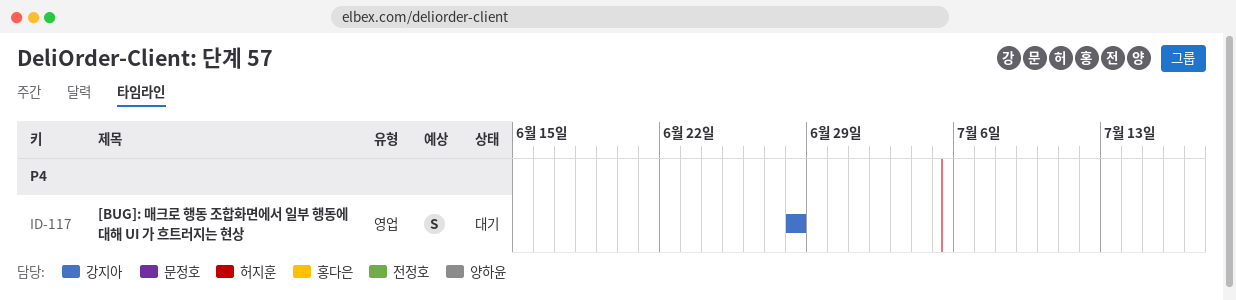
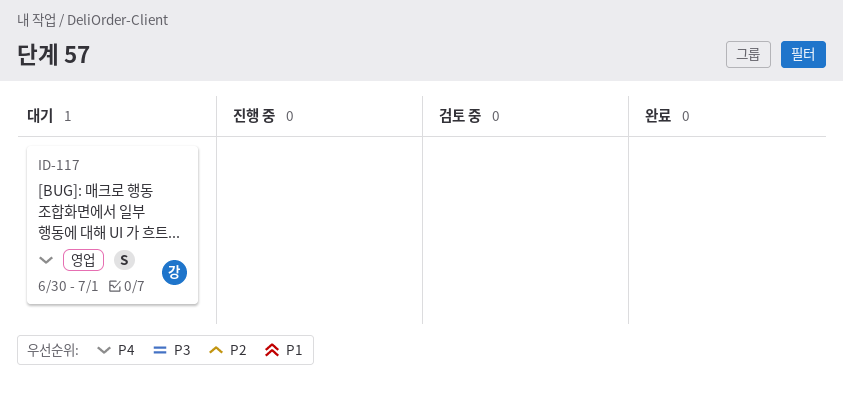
ID-117, start: Jun 28 -> Jun 30
ID-117, due: Jun 28 -> Jul 1

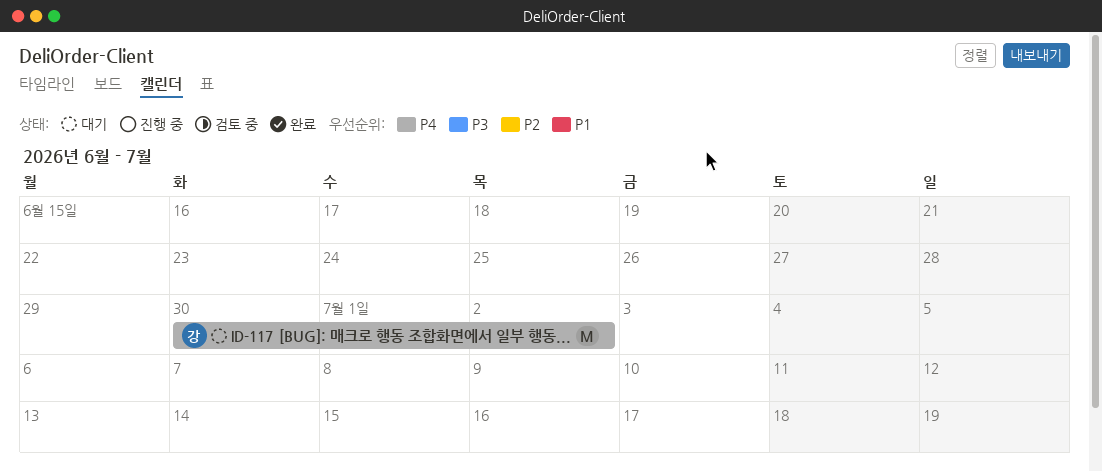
ID-117, estimate: S -> M
ID-117, due: Jul 1 -> Jul 2

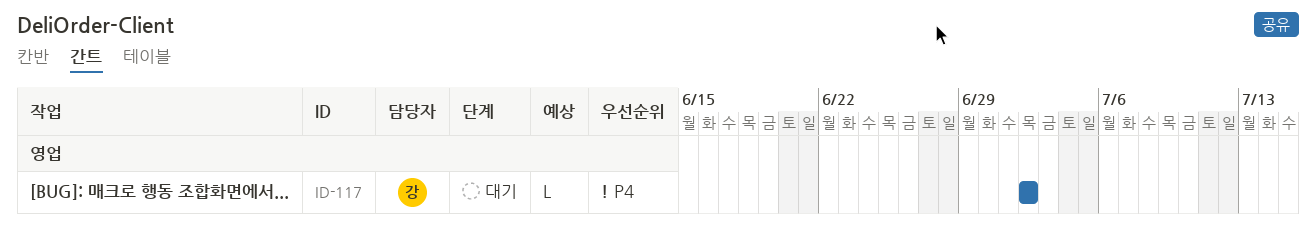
ID-117, estimate: M -> L
ID-117, start: Jun 30 -> Jul 2

